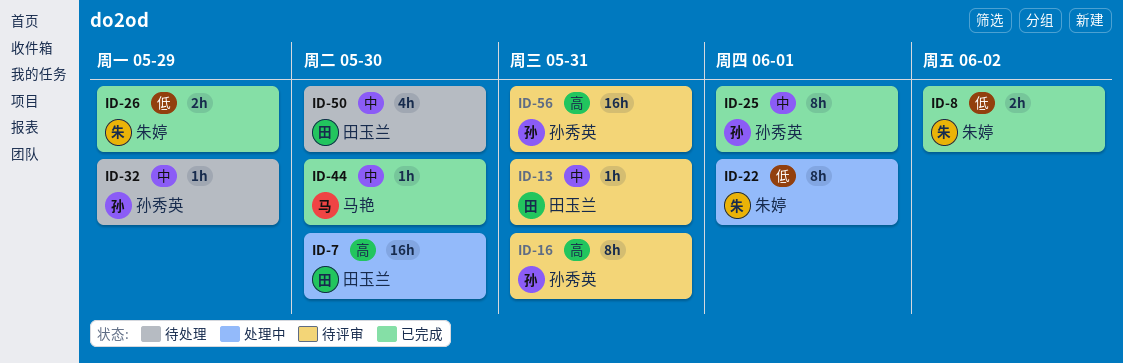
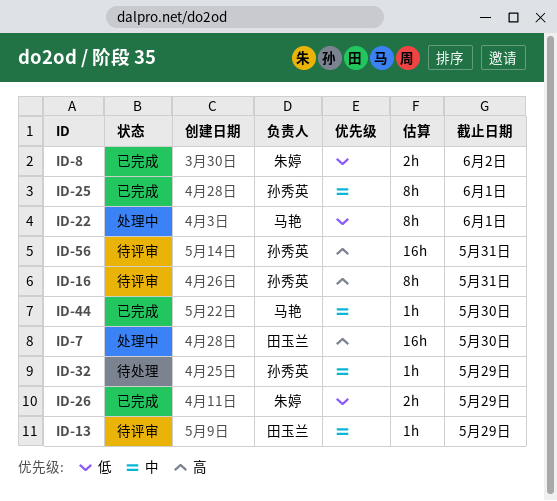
ID-13, due: May 31 -> May 29
ID-22, owner: 朱婷 -> 马艳
ID-50: present -> none

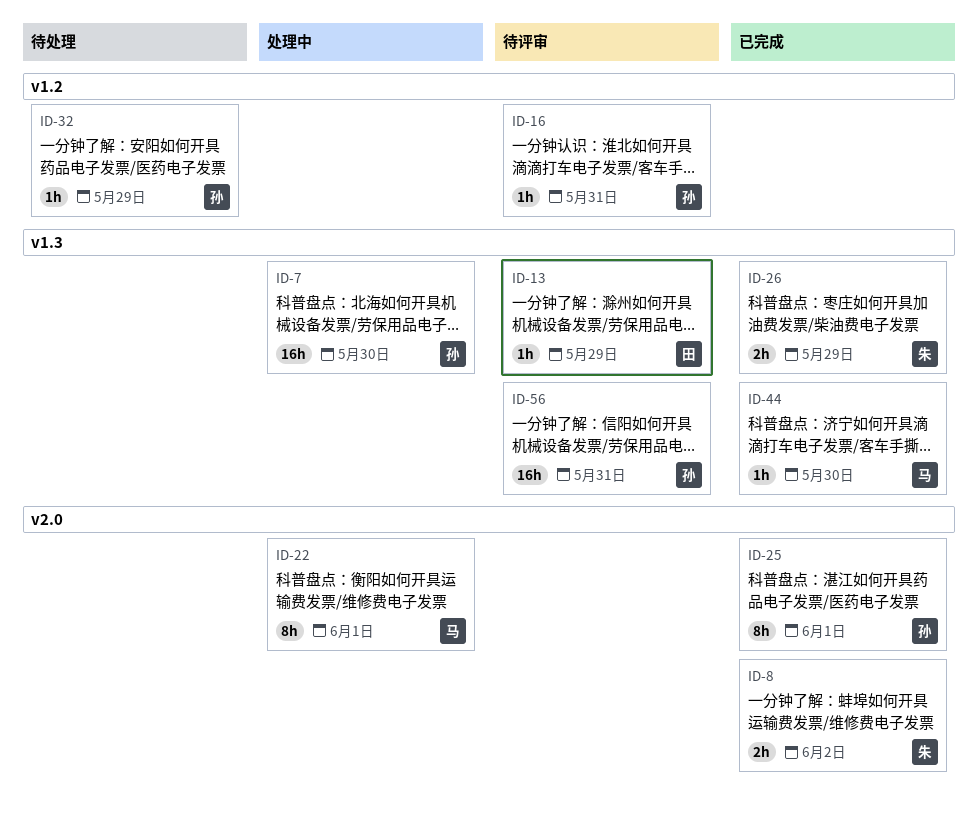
ID-7, owner: 田玉兰 -> 孙秀英
ID-16, estimate: 8h -> 1h

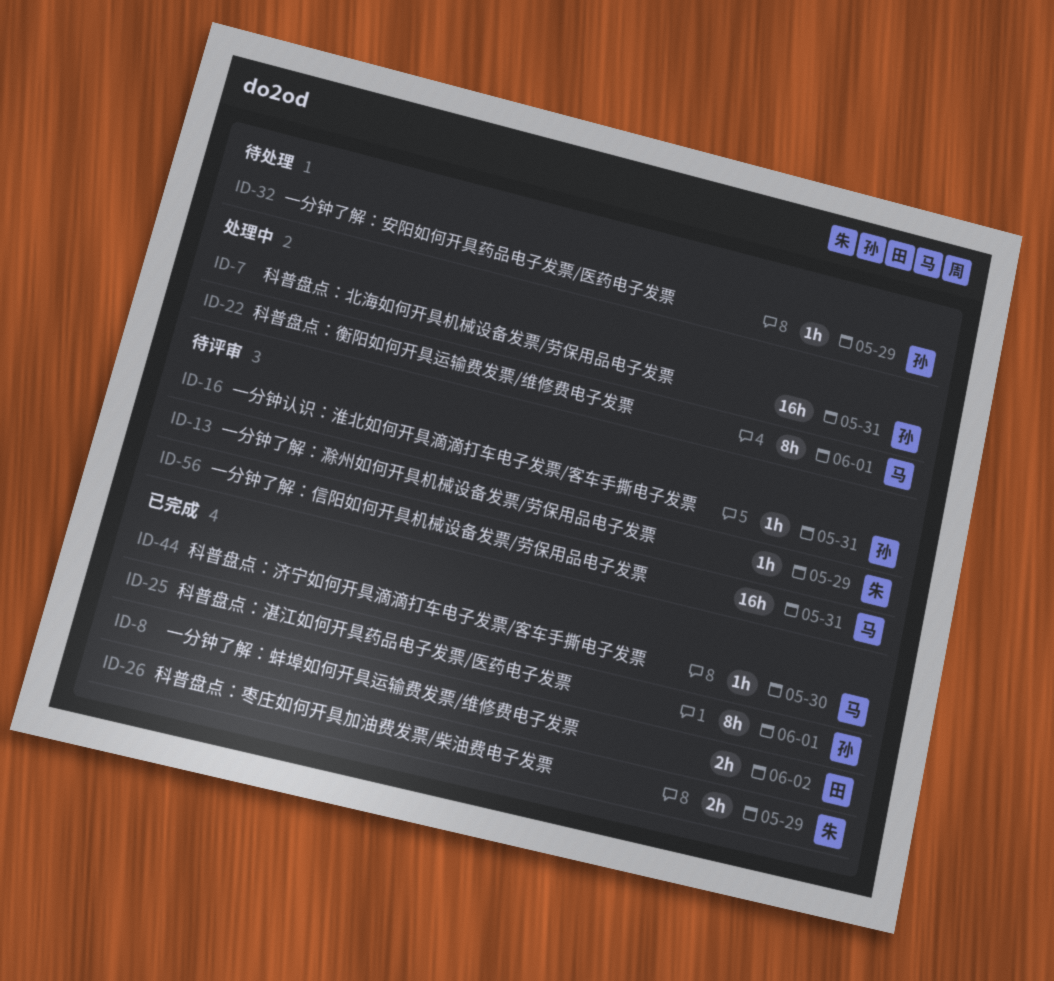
ID-7, due: May 30 -> May 31
ID-8, owner: 朱 -> 田
ID-13, owner: 田 -> 朱
ID-56, owner: 孙 -> 马

